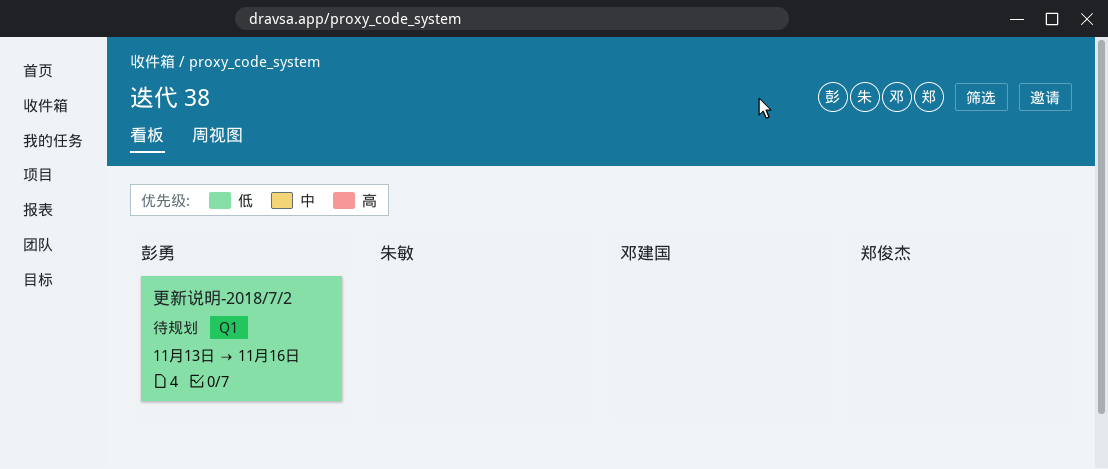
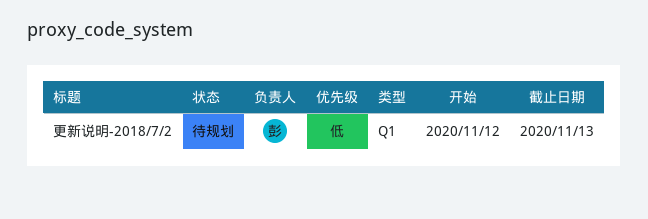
更新说明-2018/7/2, start: Nov 13 -> Nov 12
更新说明-2018/7/2, due: Nov 16 -> Nov 13

